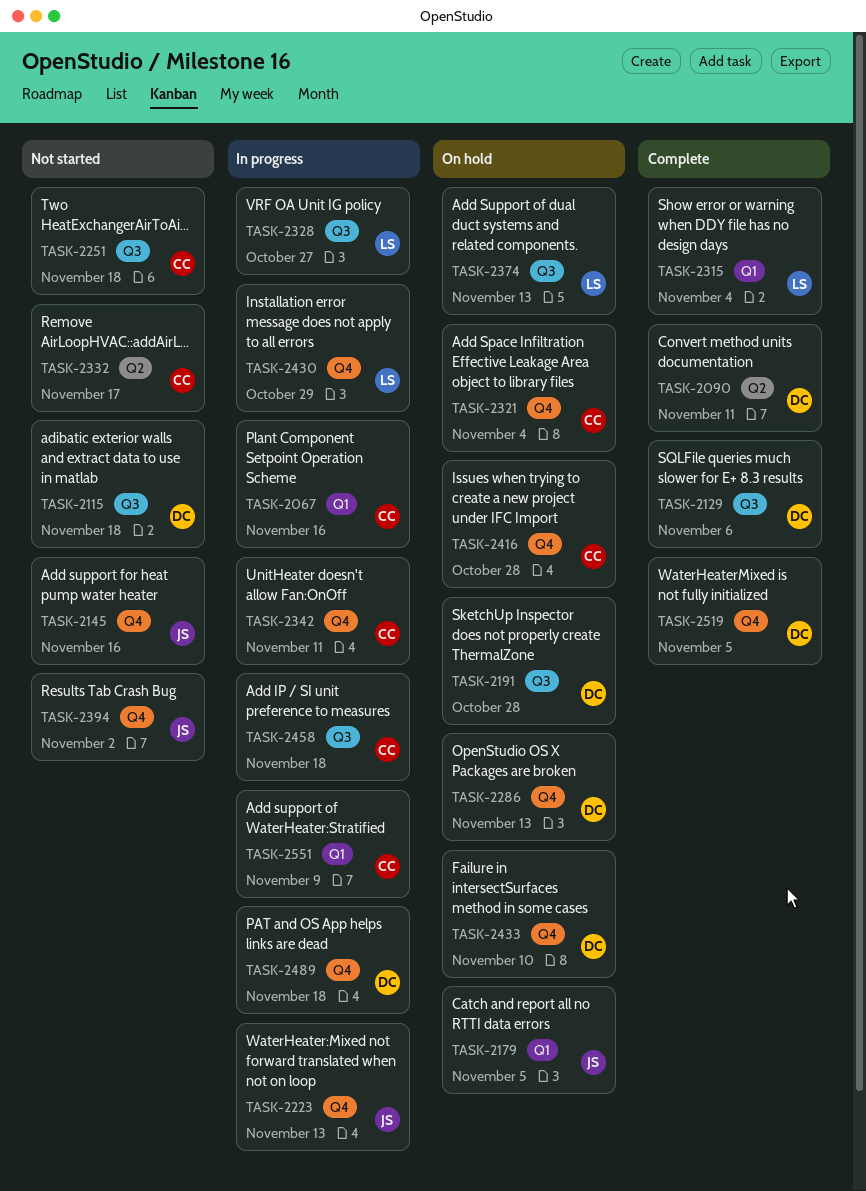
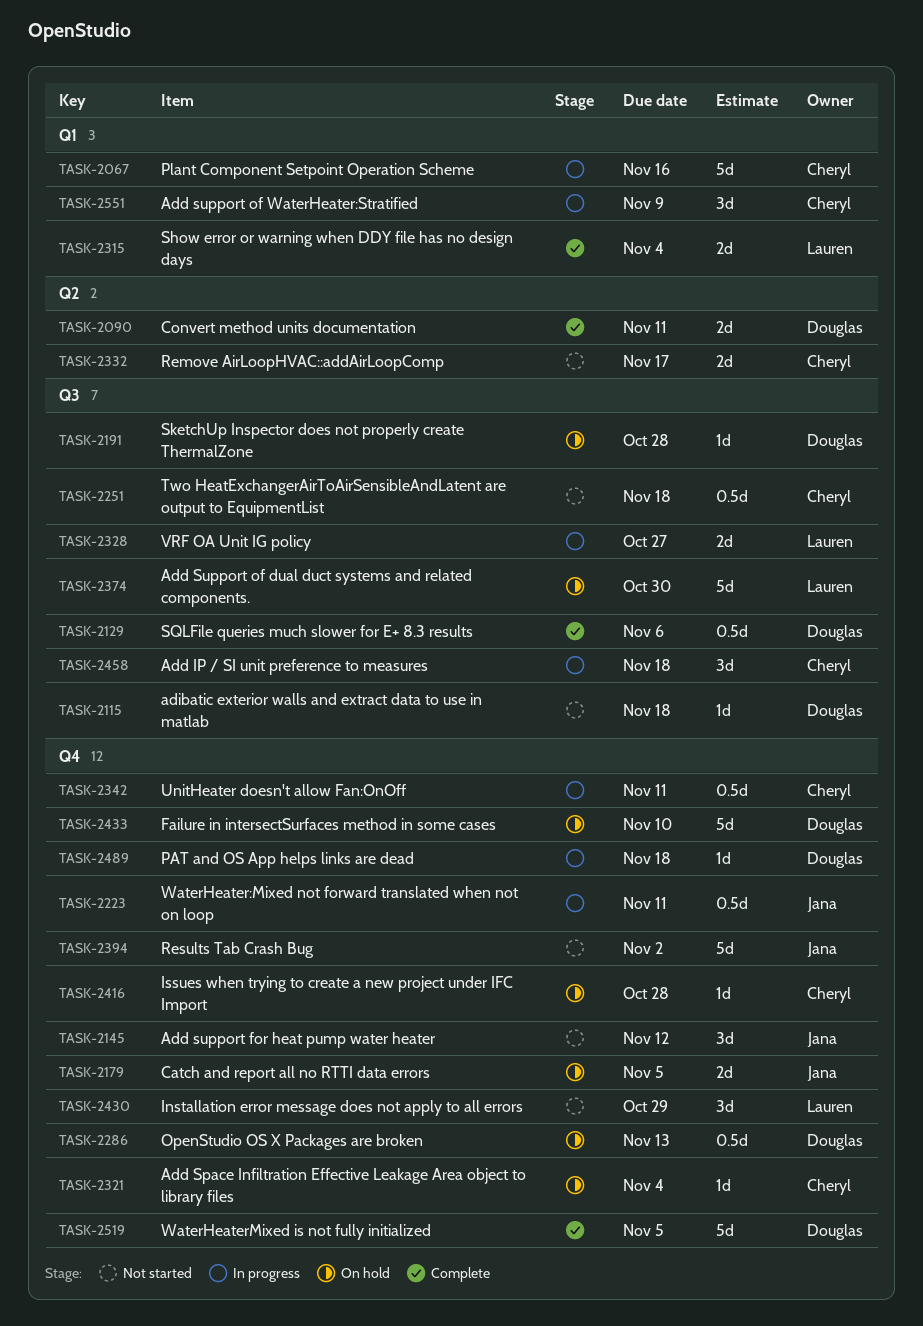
TASK-2145, due: Nov 16 -> Nov 12
TASK-2179, label: Q1 -> Q4
TASK-2223, due: Nov 13 -> Nov 11
TASK-2374, due: Nov 13 -> Oct 30
TASK-2430, status: In progress -> Not started

